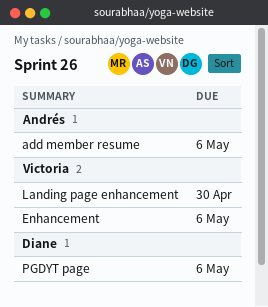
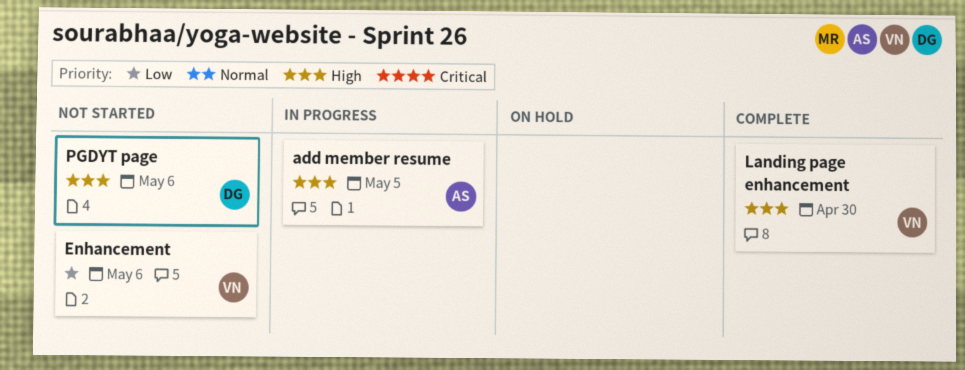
add member resume, due: May 6 -> May 5

